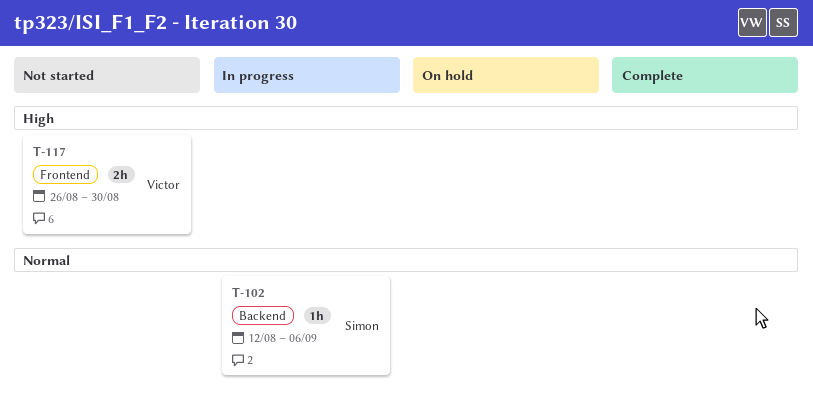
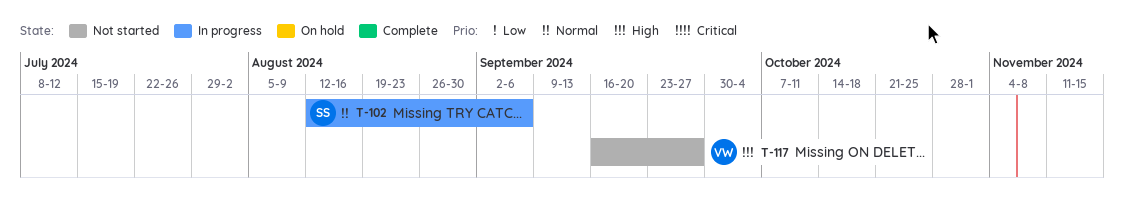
T-117, start: Aug 26 -> Sep 16
T-117, due: Aug 30 -> Sep 27

